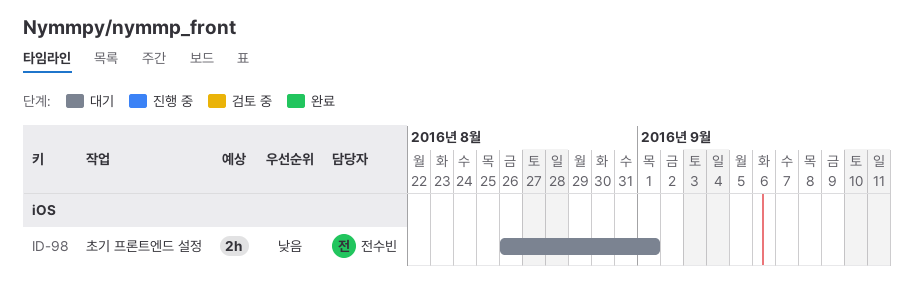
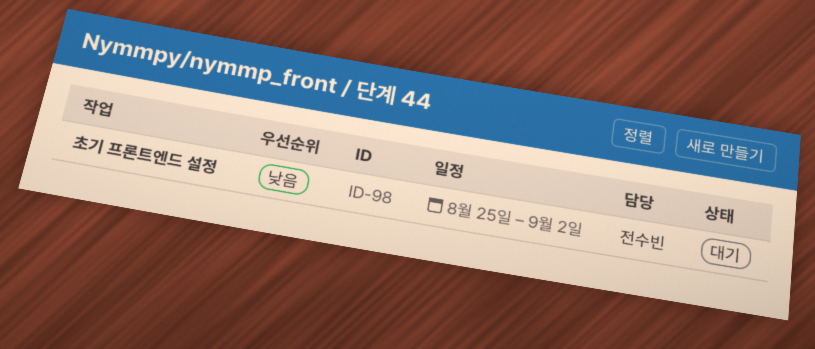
ID-98, start: Aug 26 -> Aug 25
ID-98, due: Sep 1 -> Sep 2

